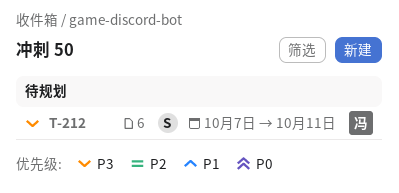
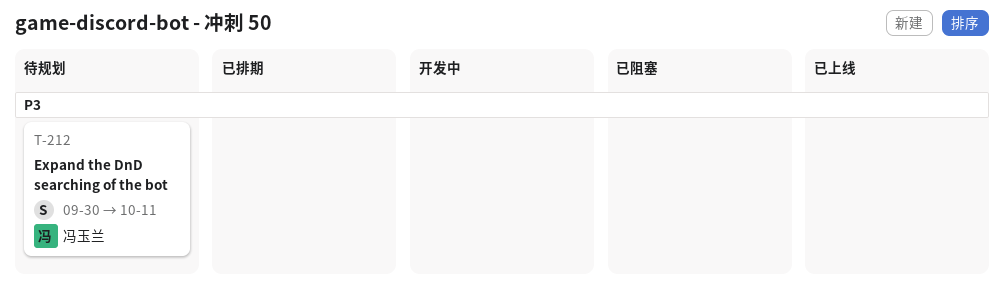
T-212, start: Oct 7 -> Sep 30

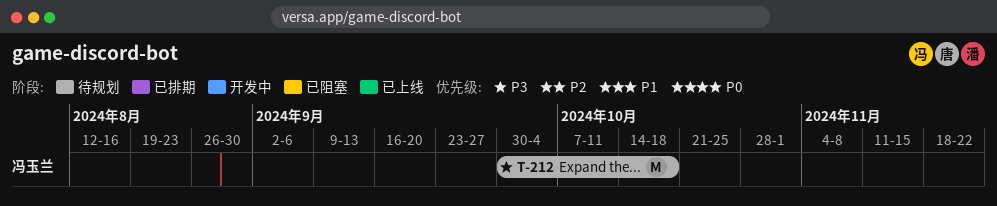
T-212, estimate: S -> M
T-212, due: Oct 11 -> Oct 18

